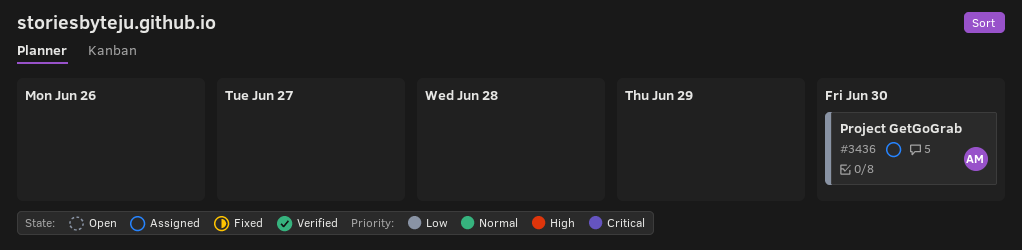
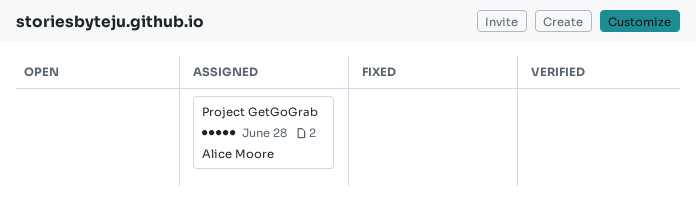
Project GetGoGrab, due: Jun 30 -> Jun 28

